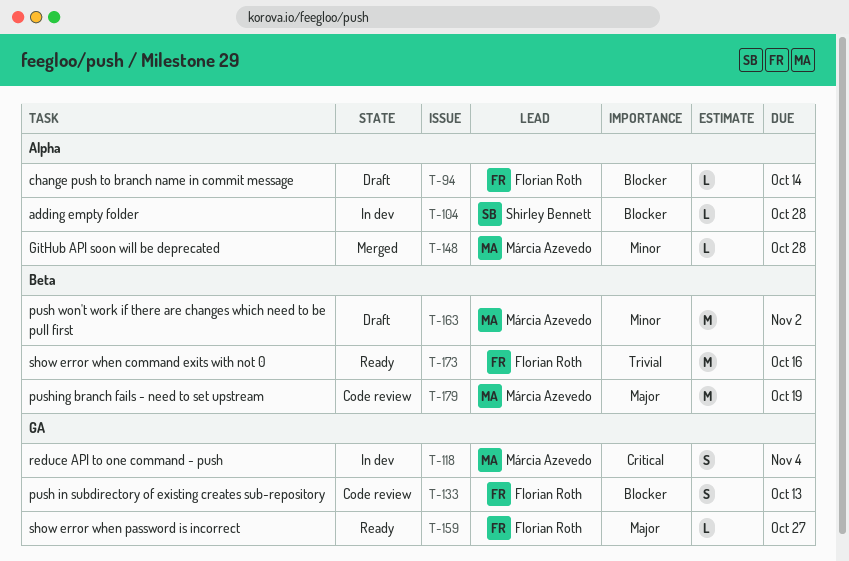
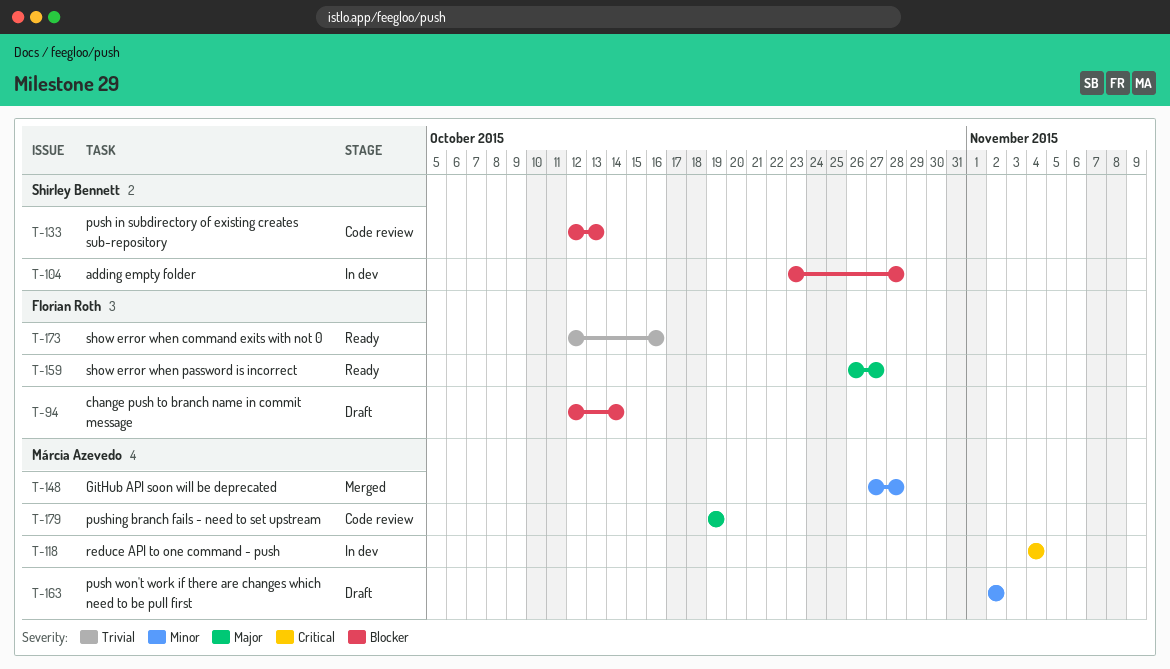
T-133, owner: Florian Roth -> Shirley Bennett

